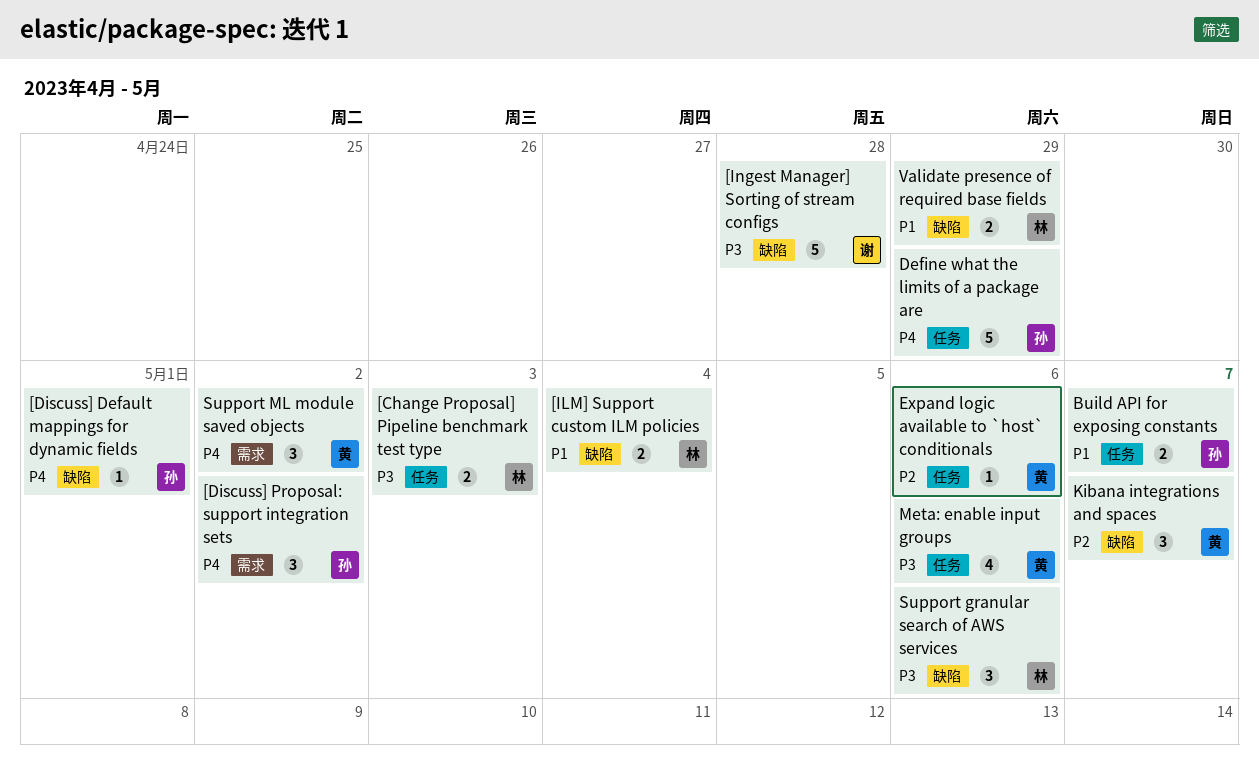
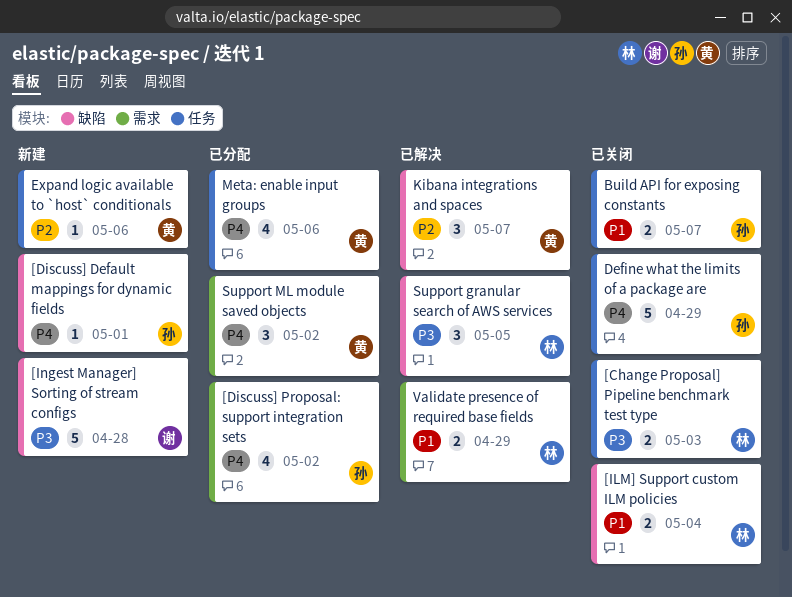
[Discuss] Proposal: support integration sets, estimate: 3 -> 4
Meta: enable input groups, priority: P3 -> P4
Support granular search of AWS services, due: May 6 -> May 5
Validate presence of required base fields, label: 缺陷 -> 需求

